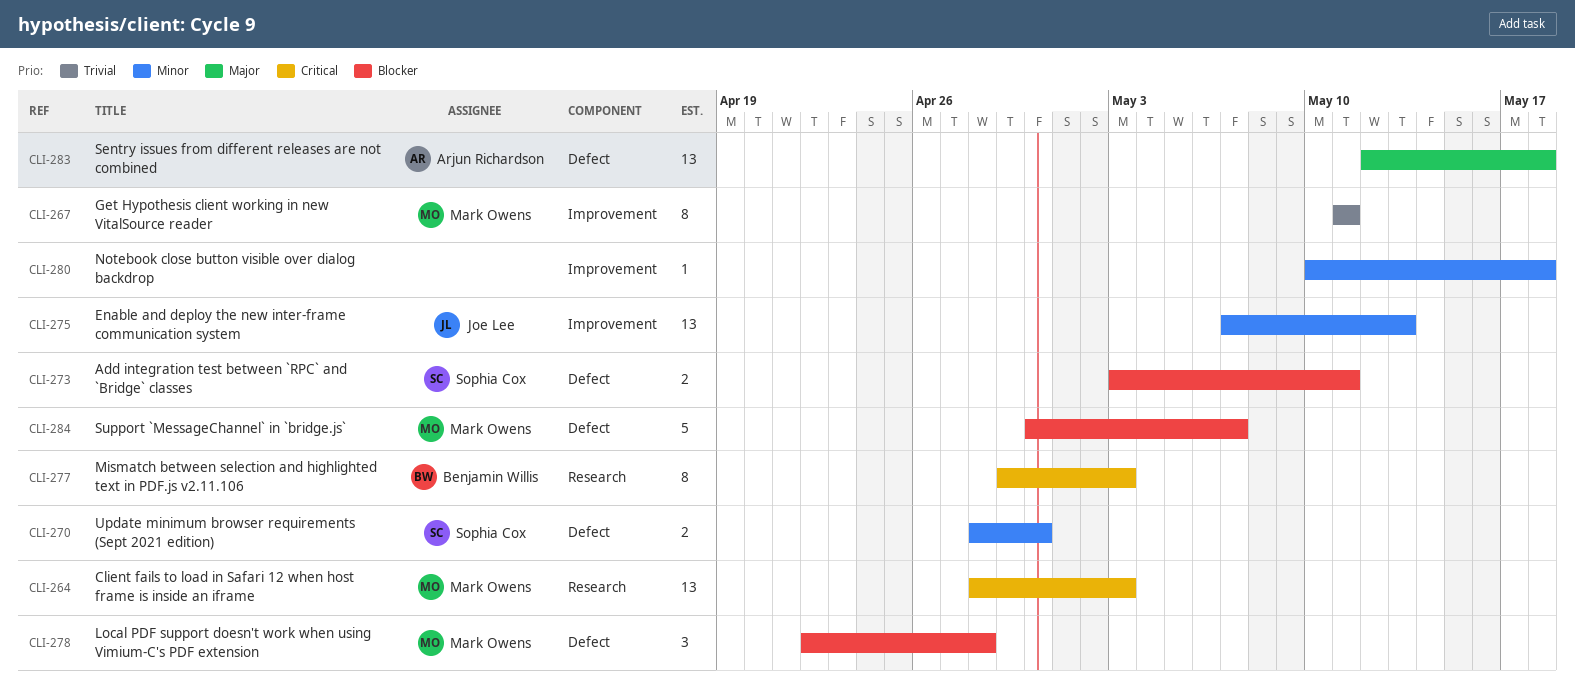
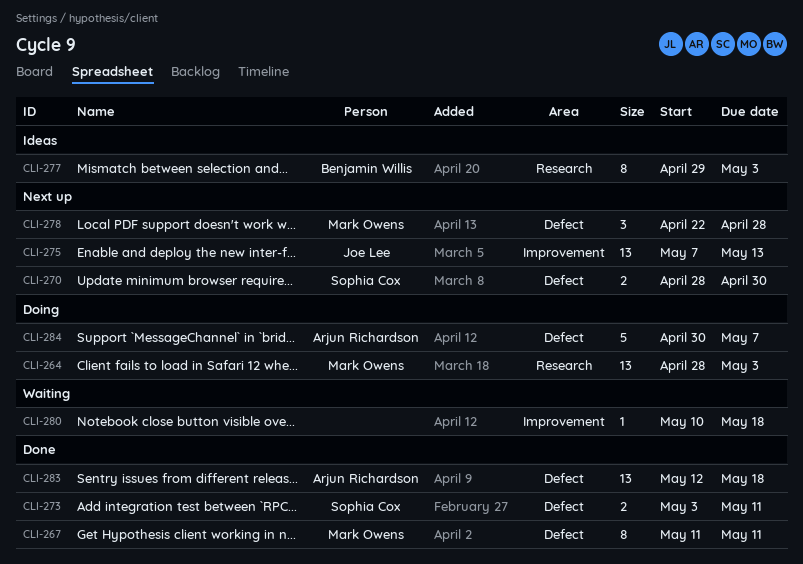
CLI-267, label: Improvement -> Defect
CLI-284, owner: Mark Owens -> Arjun Richardson

